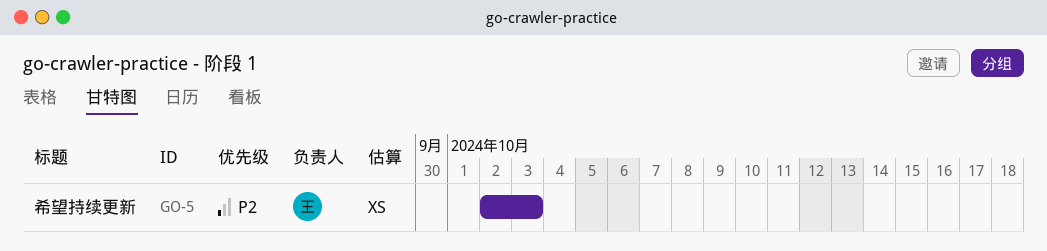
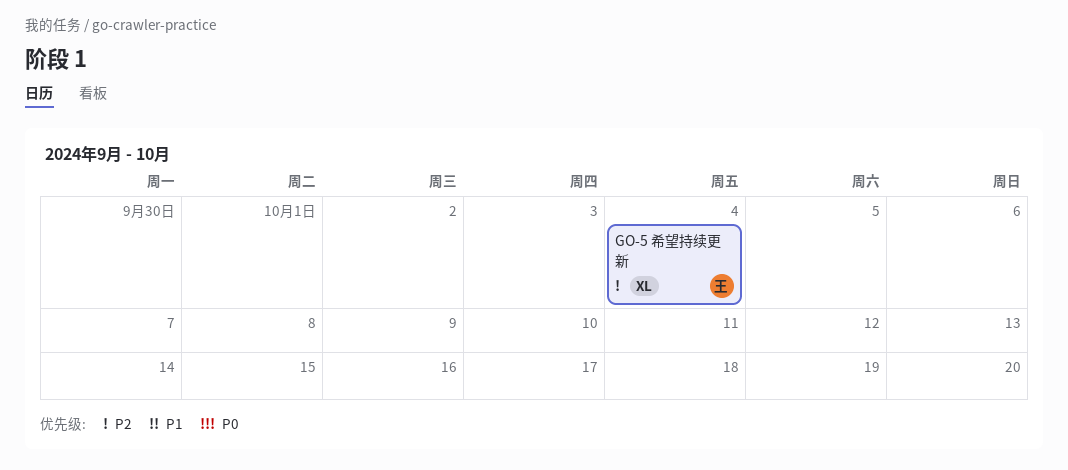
GO-5, estimate: XS -> XL
GO-5, due: Oct 3 -> Oct 4

